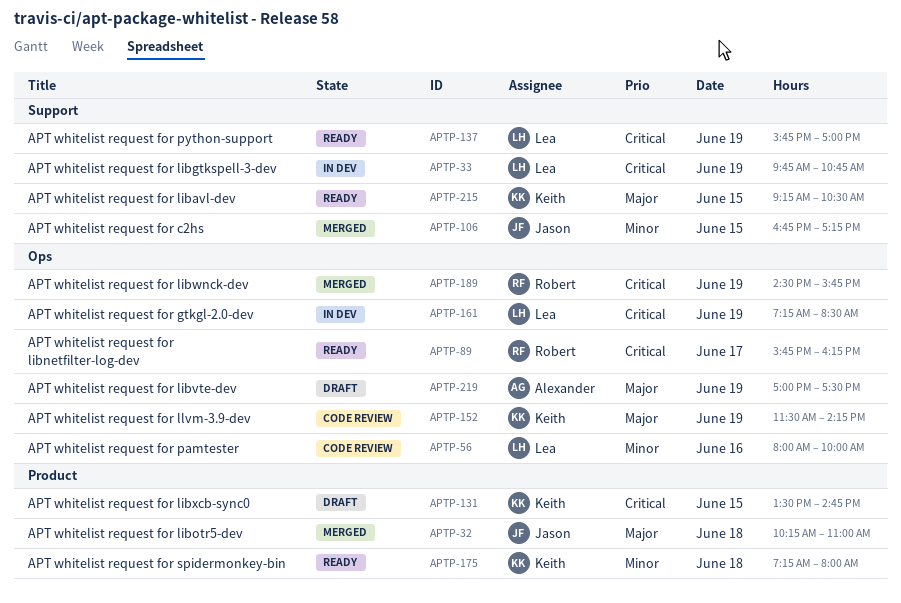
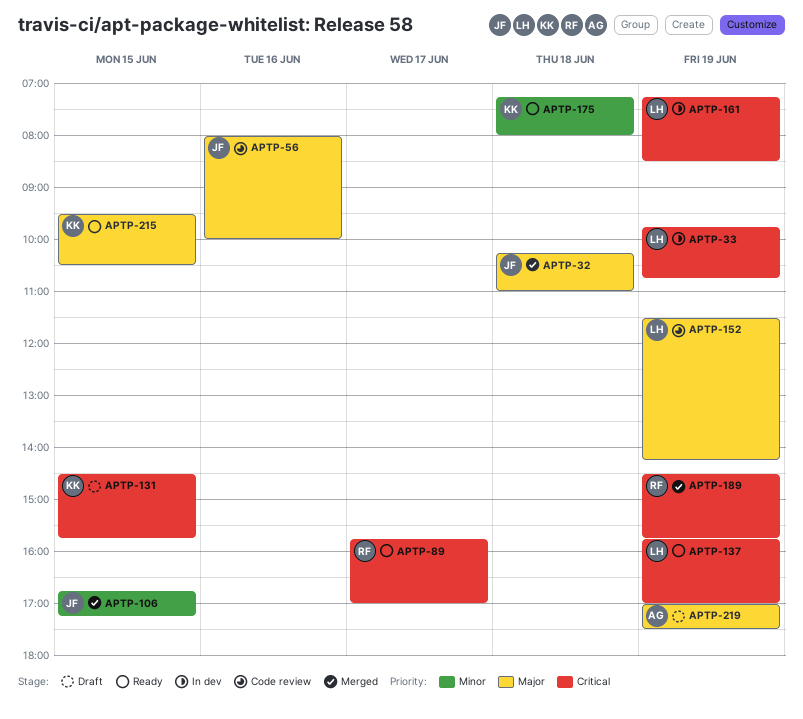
APTP-56, owner: Lea -> Jason
APTP-56, priority: Minor -> Major
APTP-89, ends: 16:15 -> 17:00
APTP-131, begins: 13:30 -> 14:30
APTP-131, ends: 14:45 -> 15:45
APTP-152, owner: Keith -> Lea
APTP-215, begins: 09:15 -> 09:30

